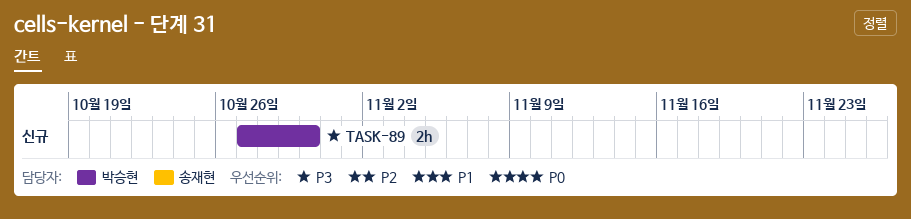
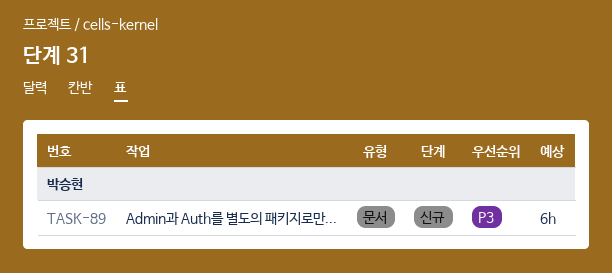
TASK-89, estimate: 2h -> 6h

